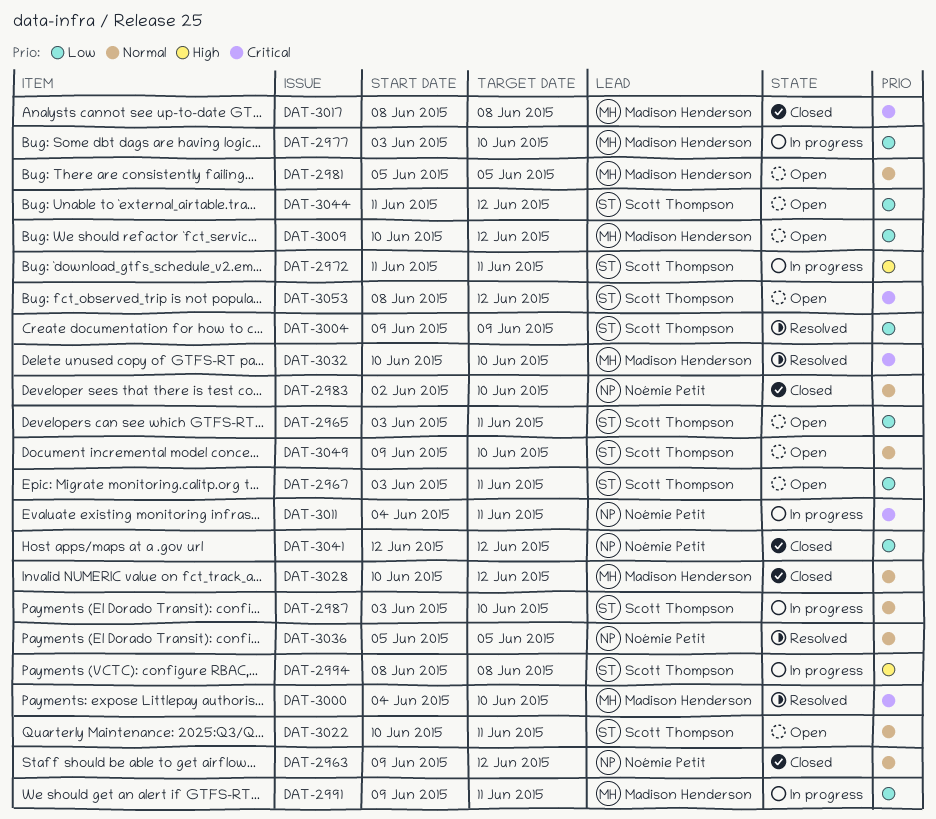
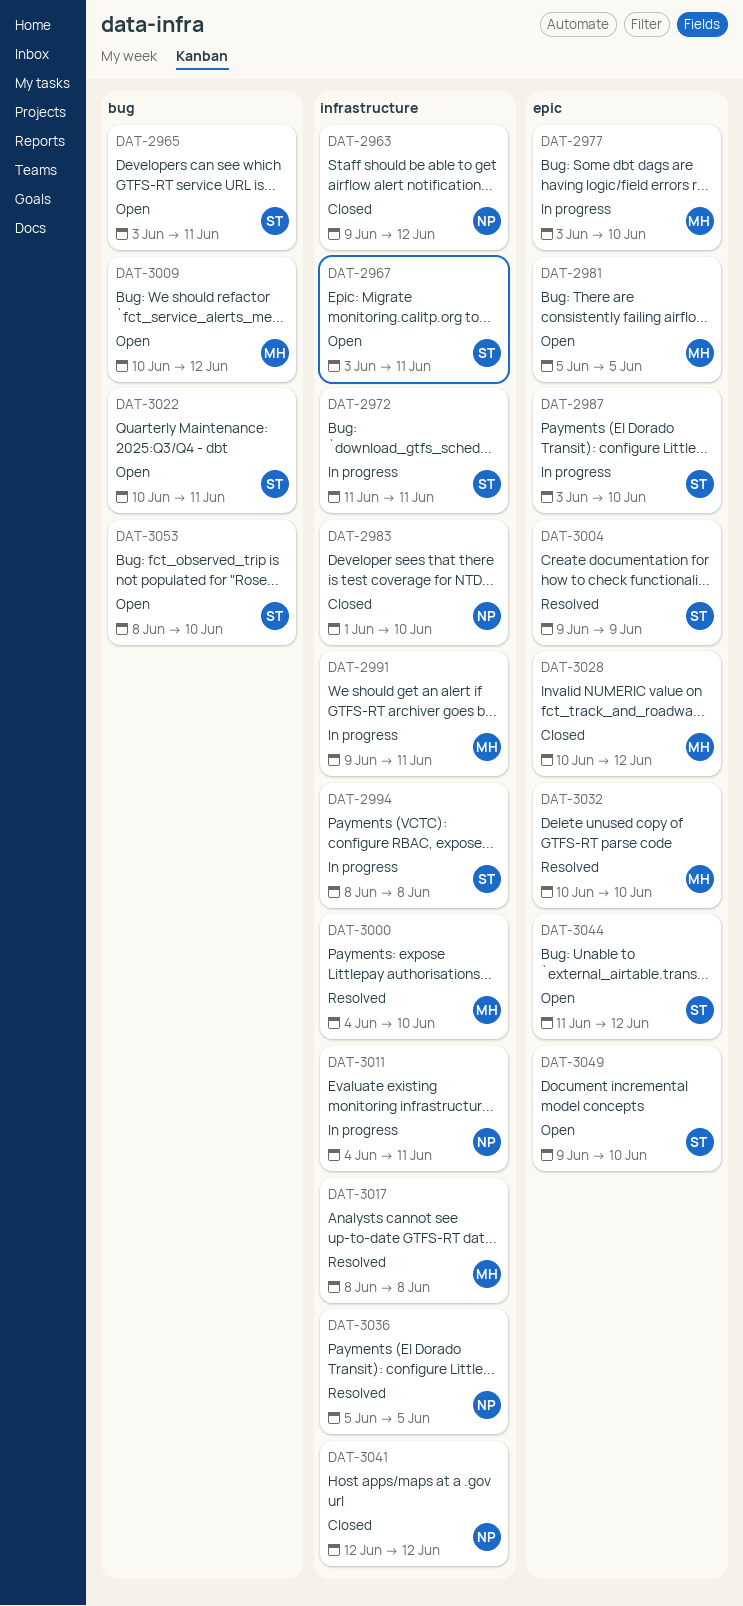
DAT-2983, start: Jun 2 -> Jun 1
DAT-3017, status: Closed -> Resolved
DAT-3053, due: Jun 12 -> Jun 10

